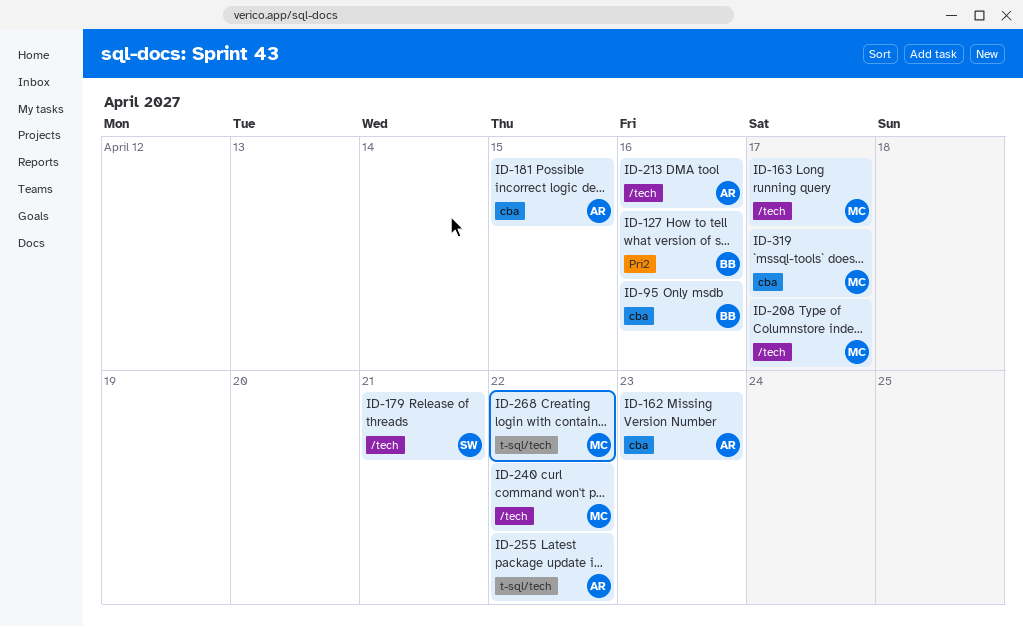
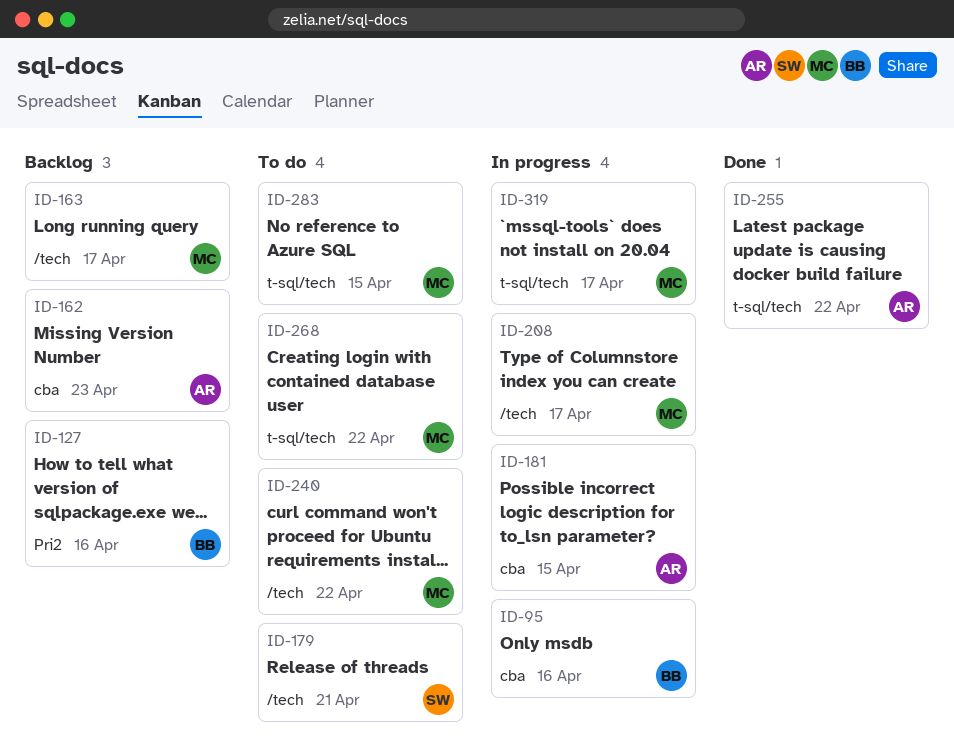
ID-213: present -> none
ID-283: none -> present
ID-319, label: cba -> t-sql/tech

